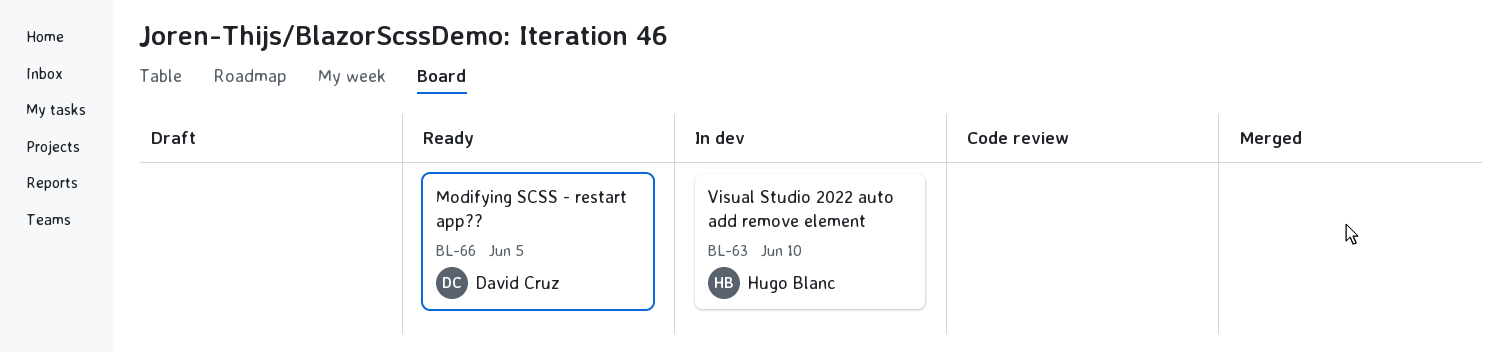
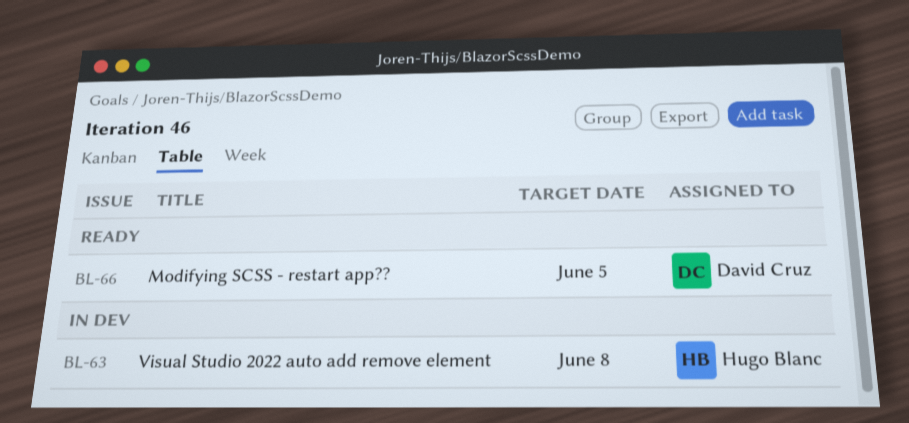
BL-63, due: Jun 10 -> Jun 8

